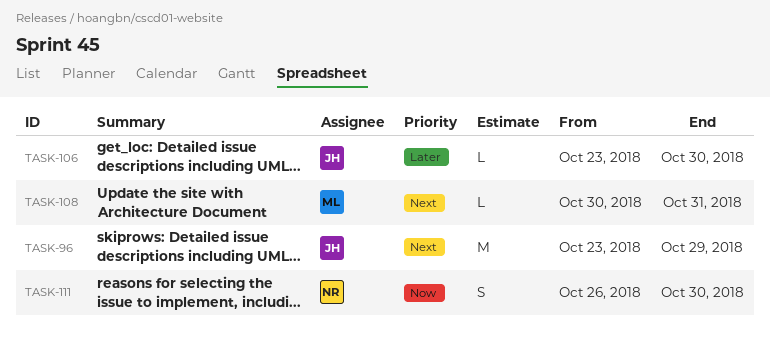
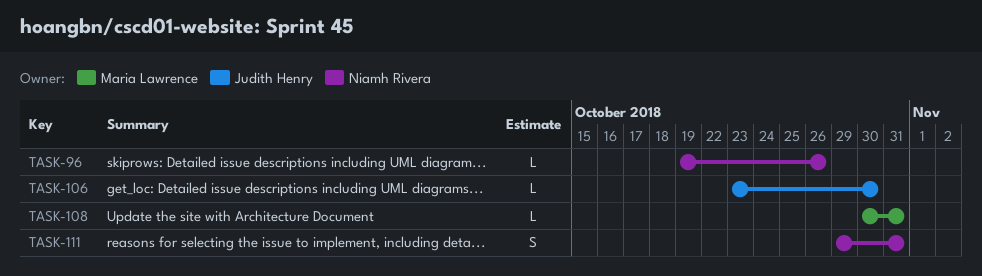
TASK-96, owner: Judith Henry -> Niamh Rivera
TASK-96, estimate: M -> L
TASK-96, start: Oct 23 -> Oct 19
TASK-96, due: Oct 29 -> Oct 26
TASK-111, start: Oct 26 -> Oct 29
TASK-111, due: Oct 30 -> Oct 31

